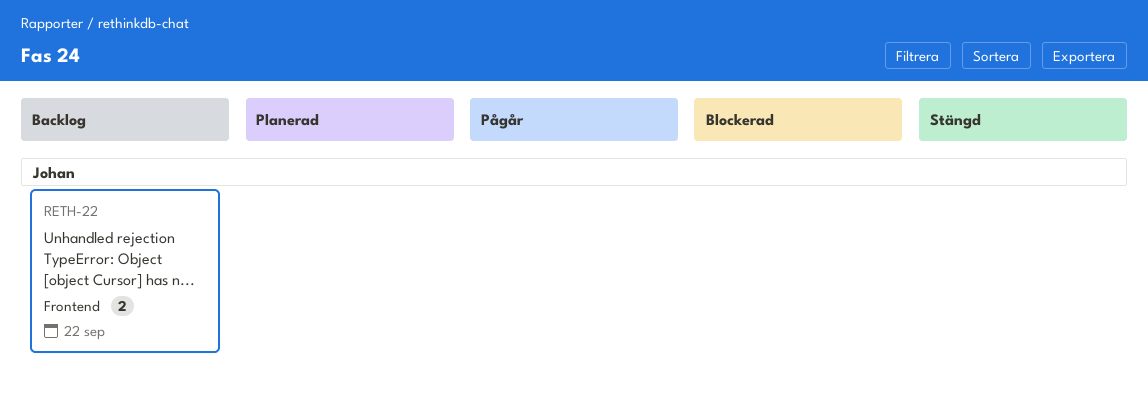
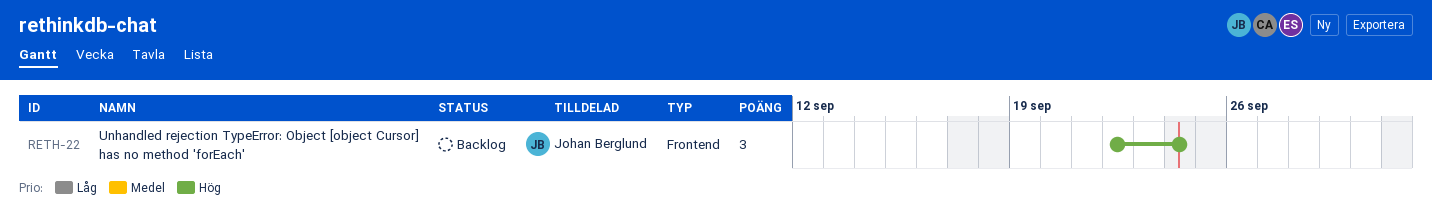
RETH-22, estimate: 2 -> 3
RETH-22, due: Sep 22 -> Sep 24

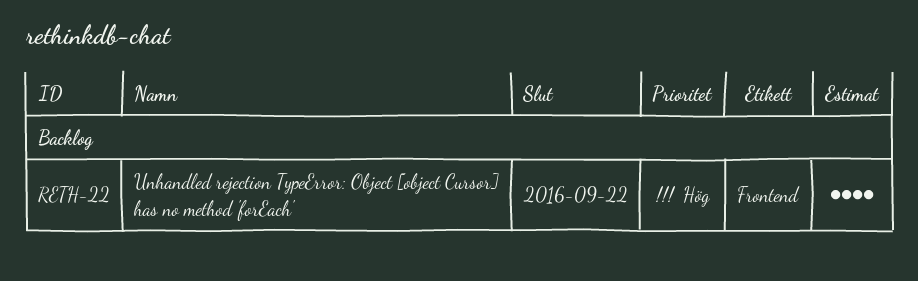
RETH-22, estimate: 3 -> 4
RETH-22, due: Sep 24 -> Sep 22

